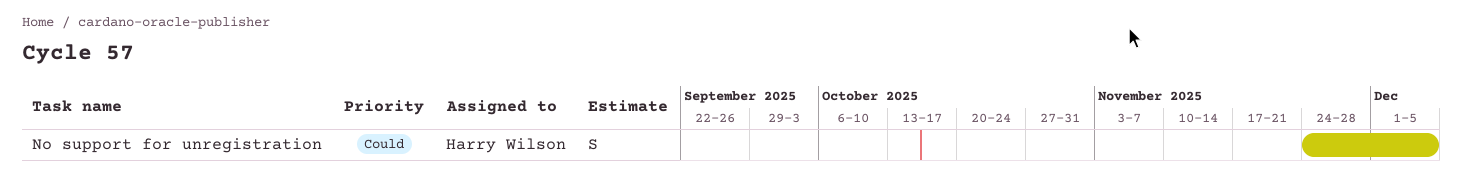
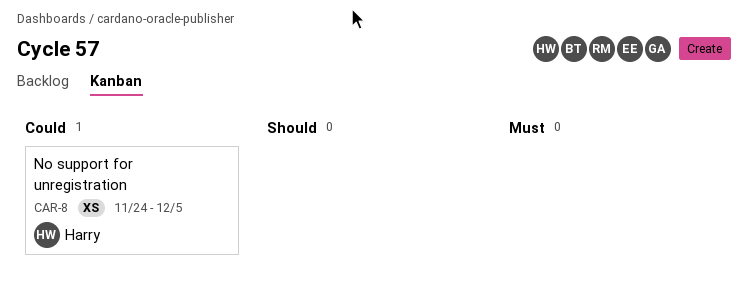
No support for unregistration, estimate: S -> XS

